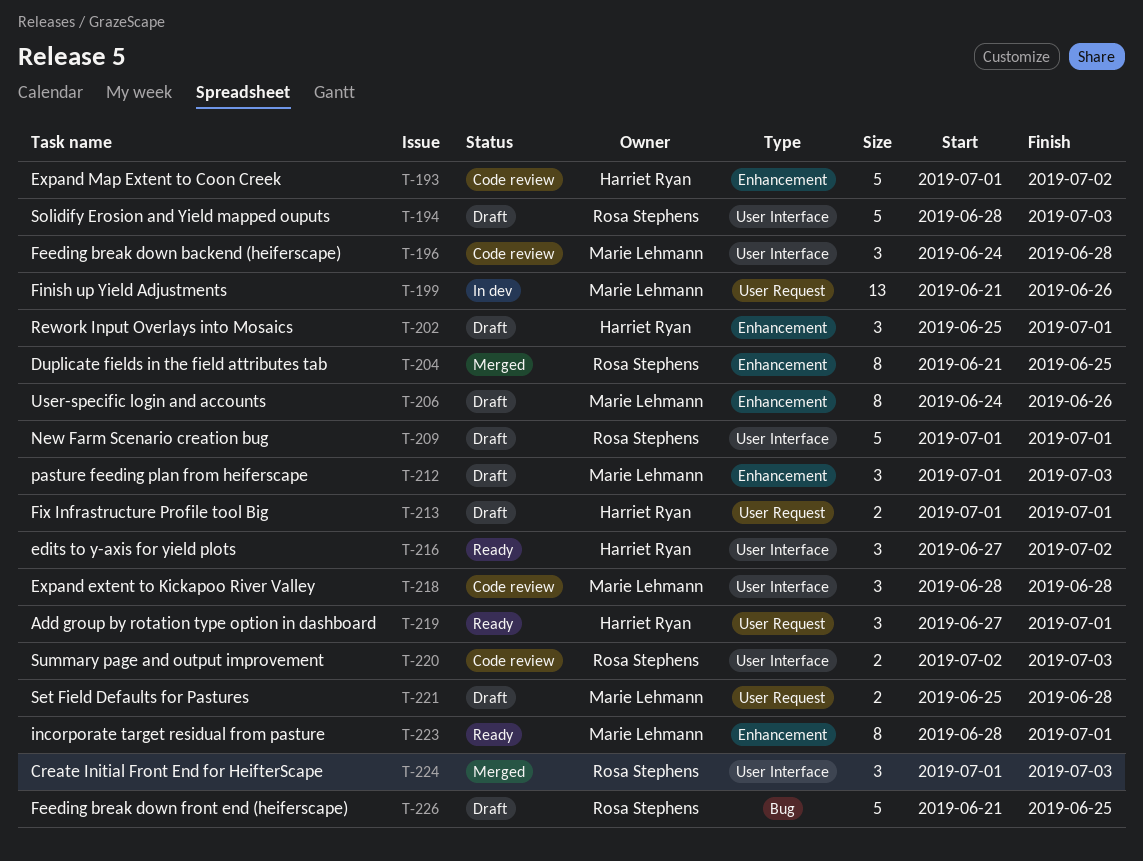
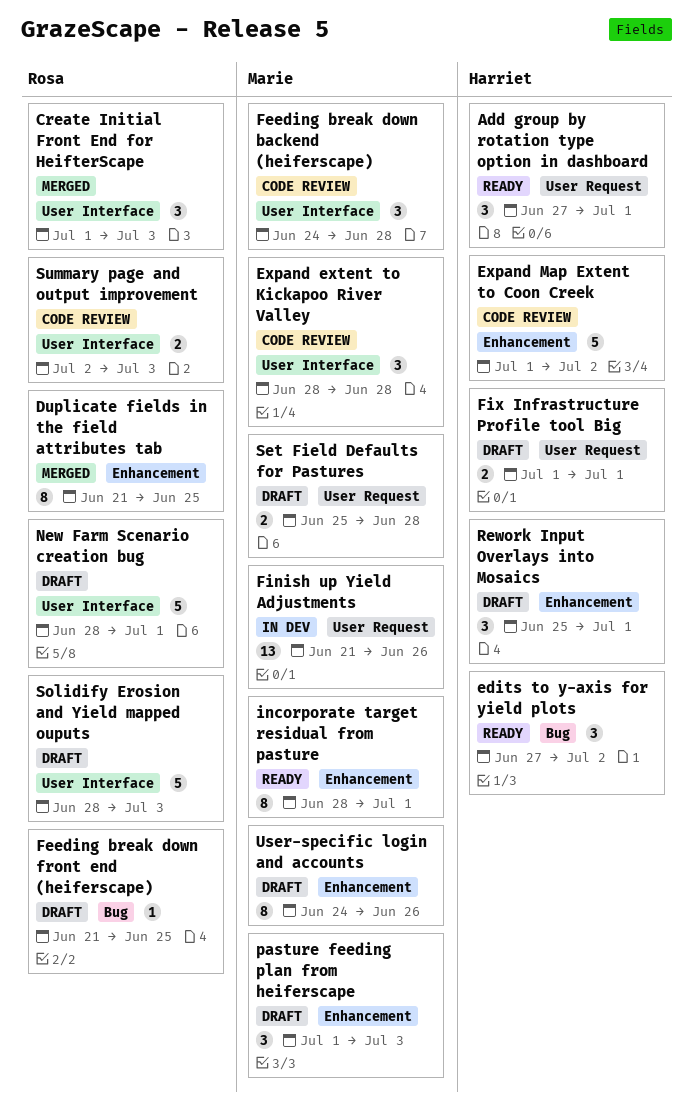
edits to y-axis for yield plots, label: User Interface -> Bug
Feeding break down front end (heiferscape), estimate: 5 -> 1
New Farm Scenario creation bug, start: Jul 1 -> Jun 28

